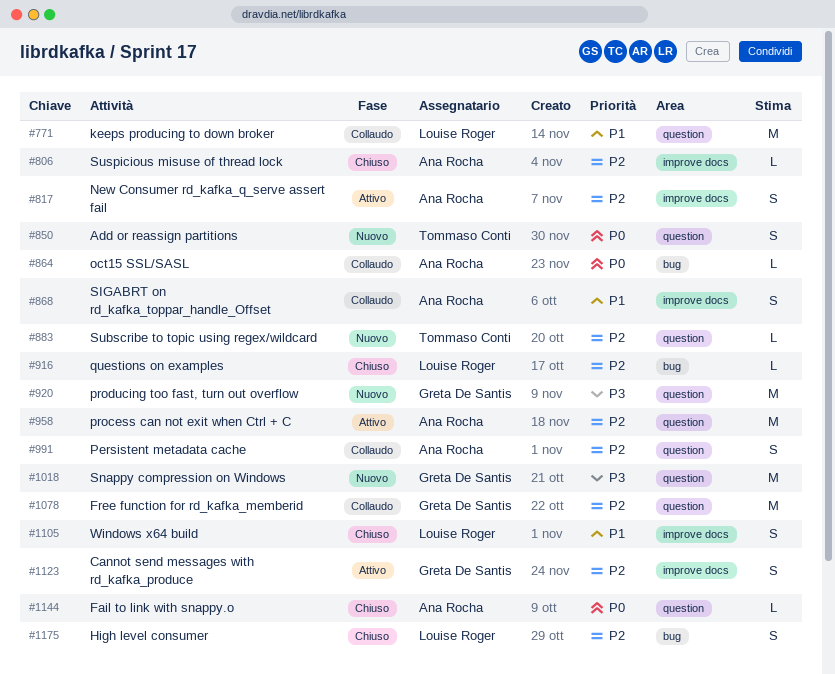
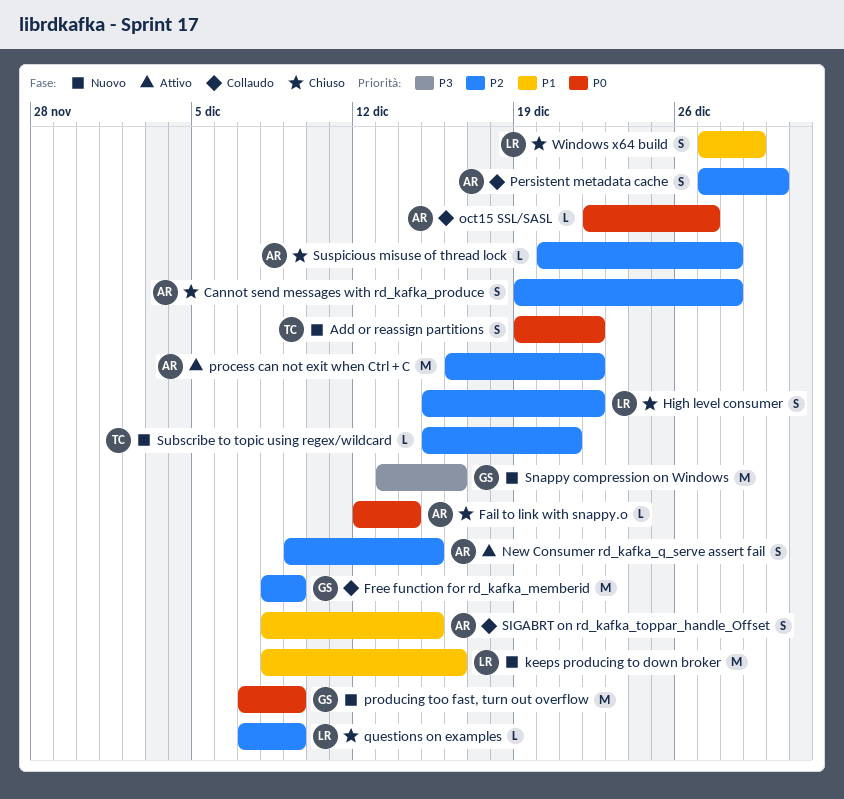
Cannot send messages with rd_kafka_produce, status: Attivo -> Chiuso
Cannot send messages with rd_kafka_produce, owner: Greta De Santis -> Ana Rocha
keeps producing to down broker, status: Collaudo -> Nuovo
producing too fast, turn out overflow, priority: P3 -> P0

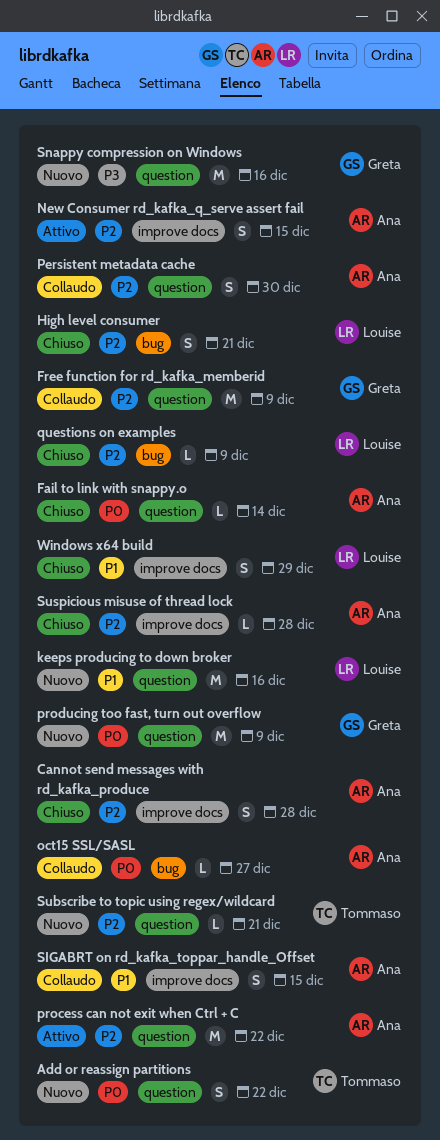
High level consumer, due: Dec 22 -> Dec 21

